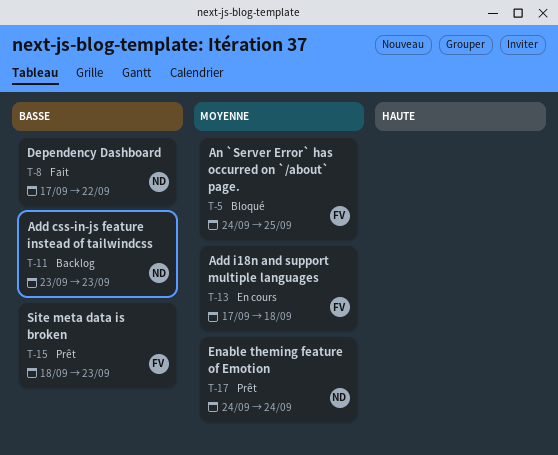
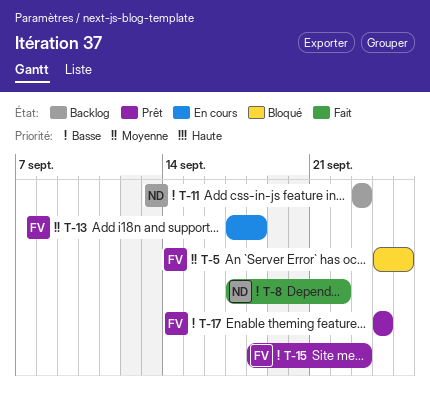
T-17, owner: ND -> FV
T-17, priority: Moyenne -> Basse

